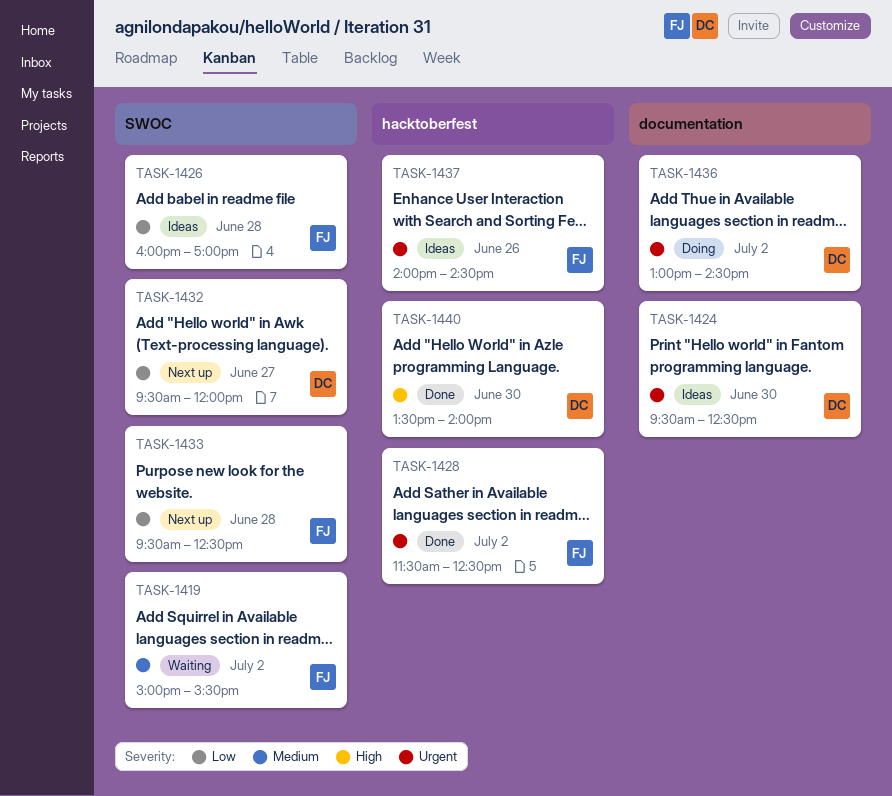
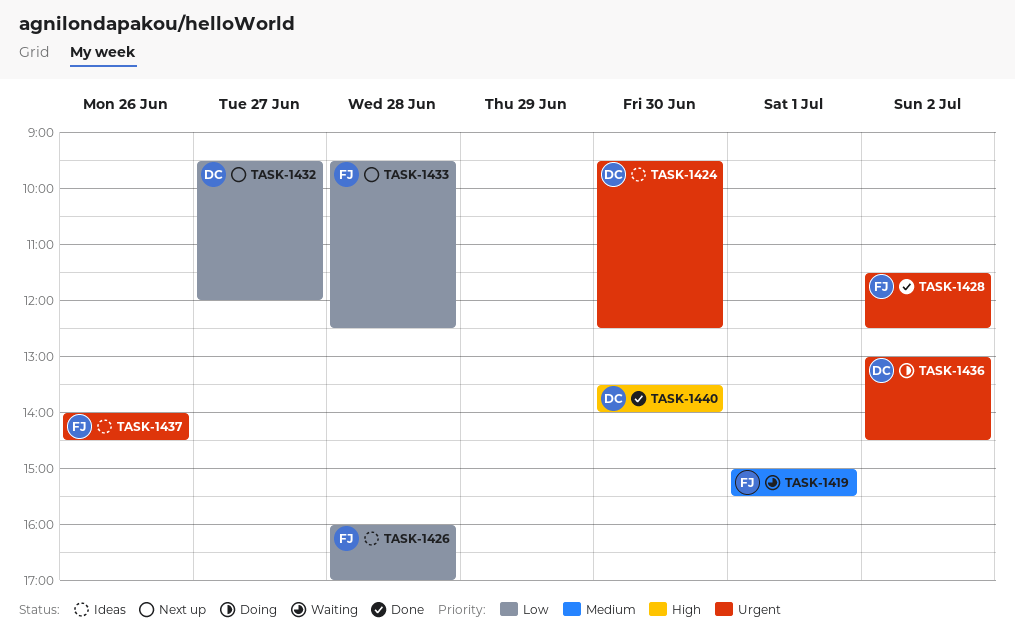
TASK-1419, day: Jul 2 -> Jul 1

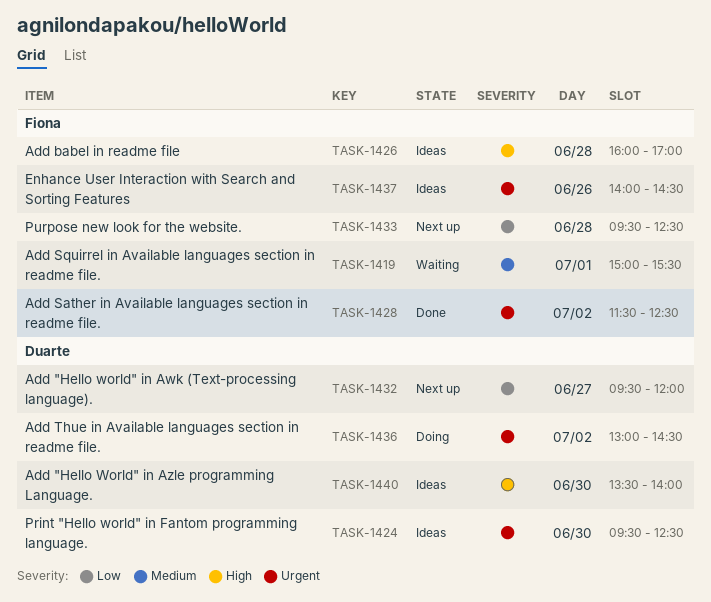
TASK-1426, priority: Low -> High
TASK-1440, status: Done -> Ideas

